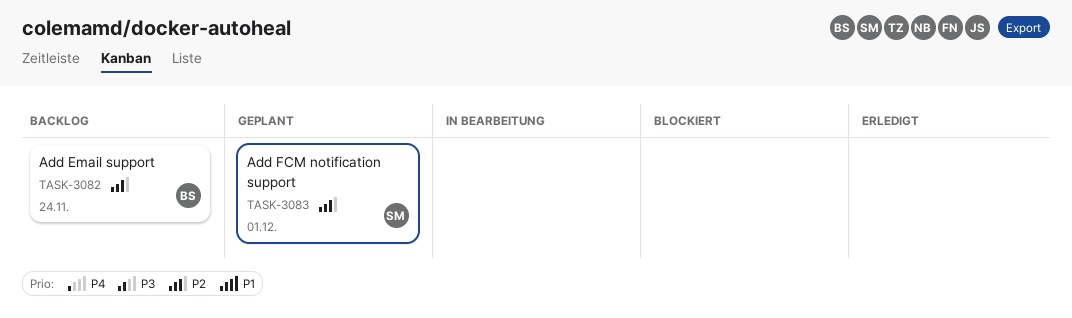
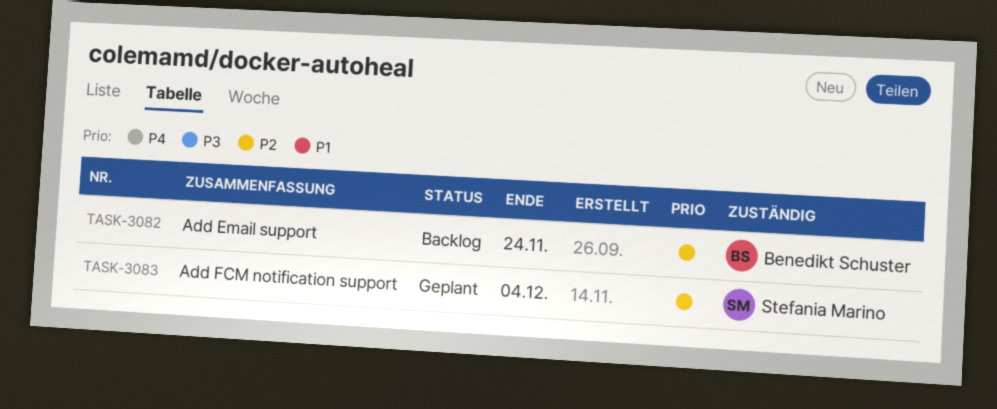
TASK-3083, due: Dec 1 -> Dec 4

